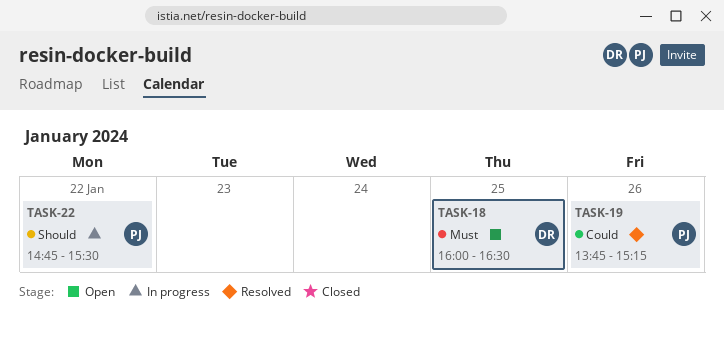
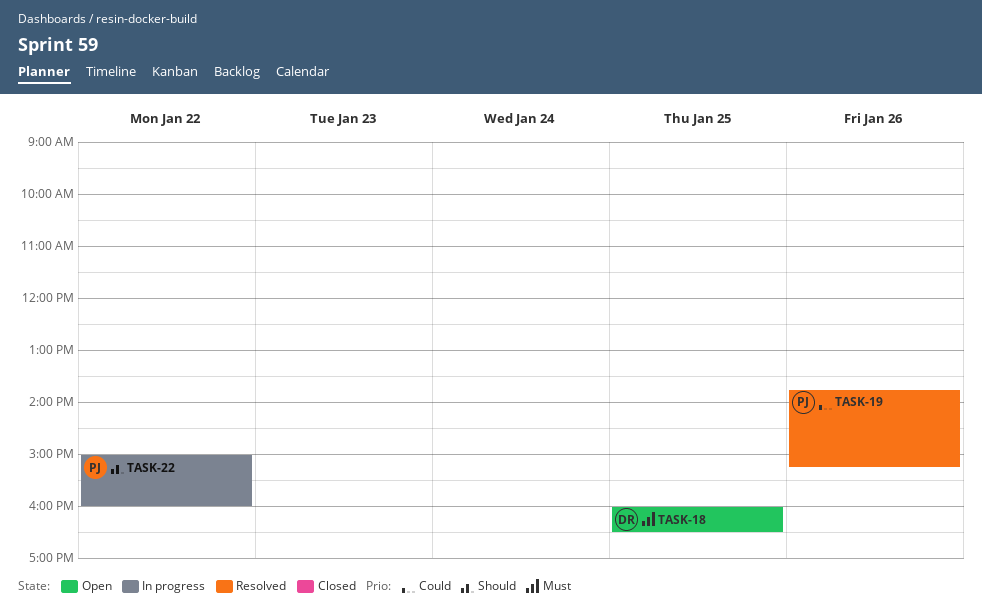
TASK-22, begins: 14:45 -> 15:00
TASK-22, ends: 15:30 -> 16:00

